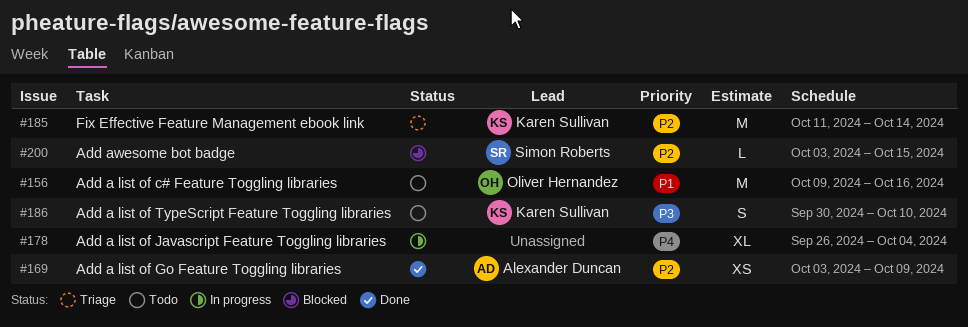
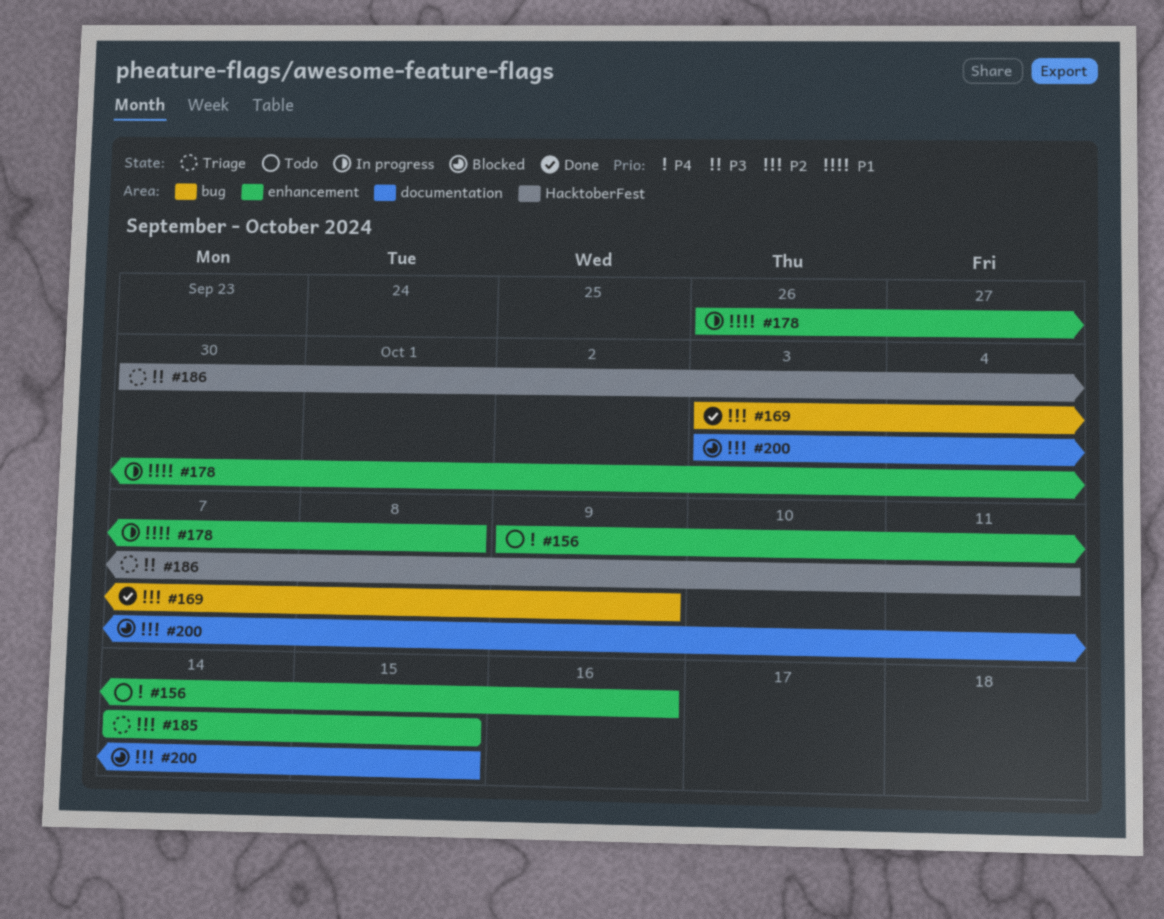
#156, priority: P1 -> P4
#178, priority: P4 -> P1
#178, due: Oct 4 -> Oct 8
#185, start: Oct 11 -> Oct 14
#185, due: Oct 14 -> Oct 15
#186, status: Todo -> Triage
#186, due: Oct 10 -> Oct 11

